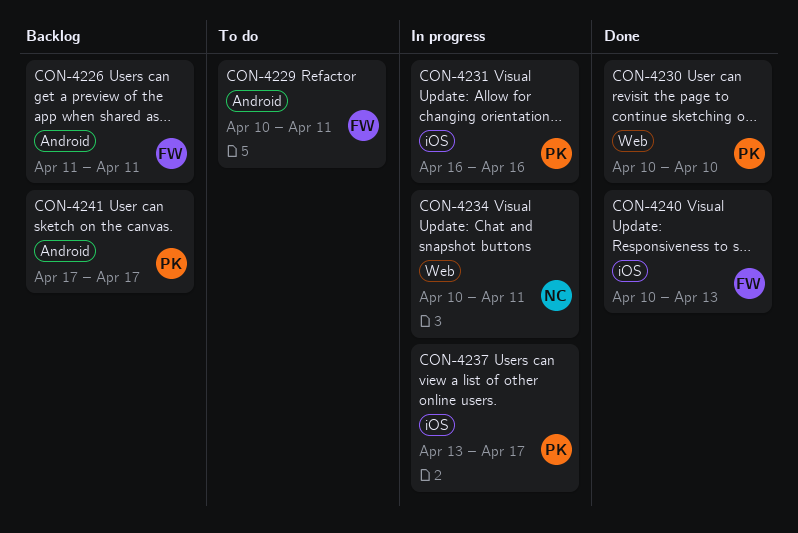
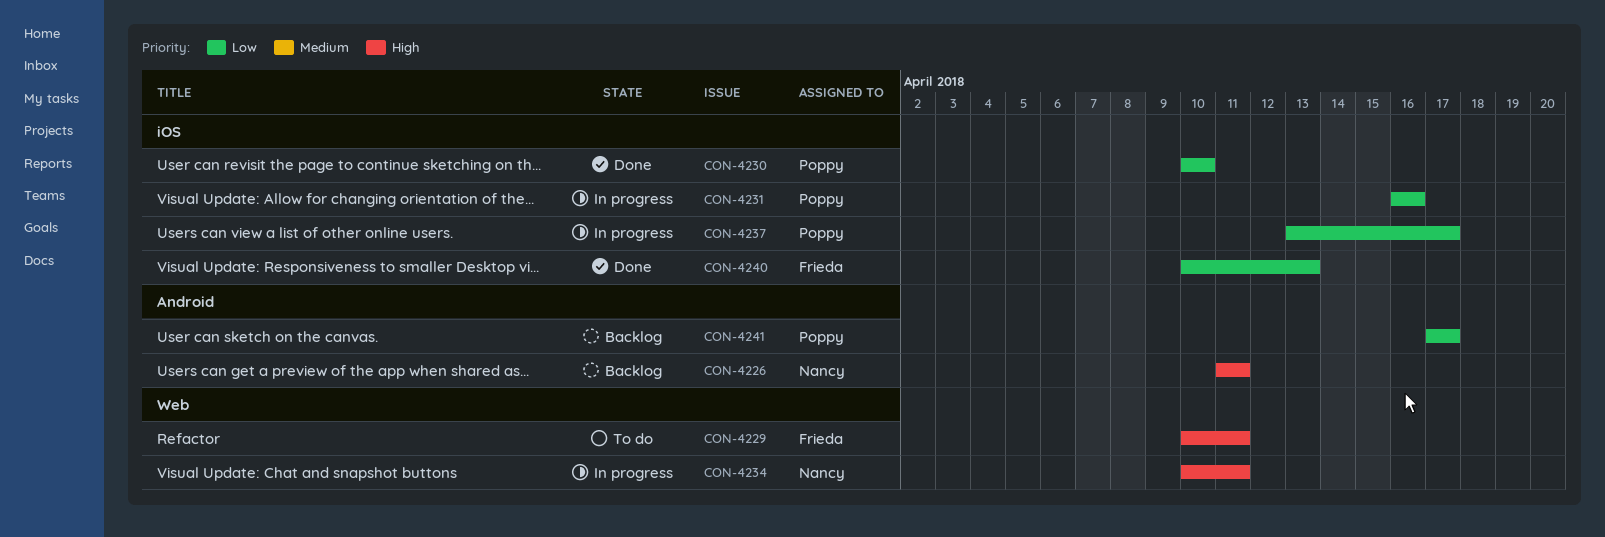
CON-4226, owner: Frieda -> Nancy
CON-4229, label: Android -> Web
CON-4230, label: Web -> iOS

